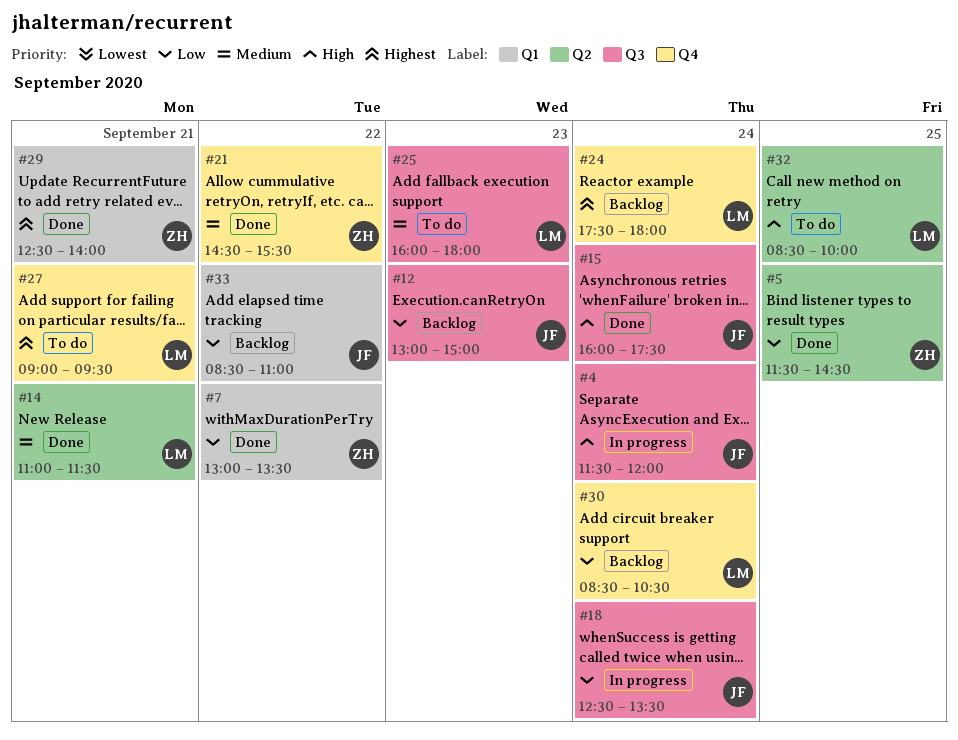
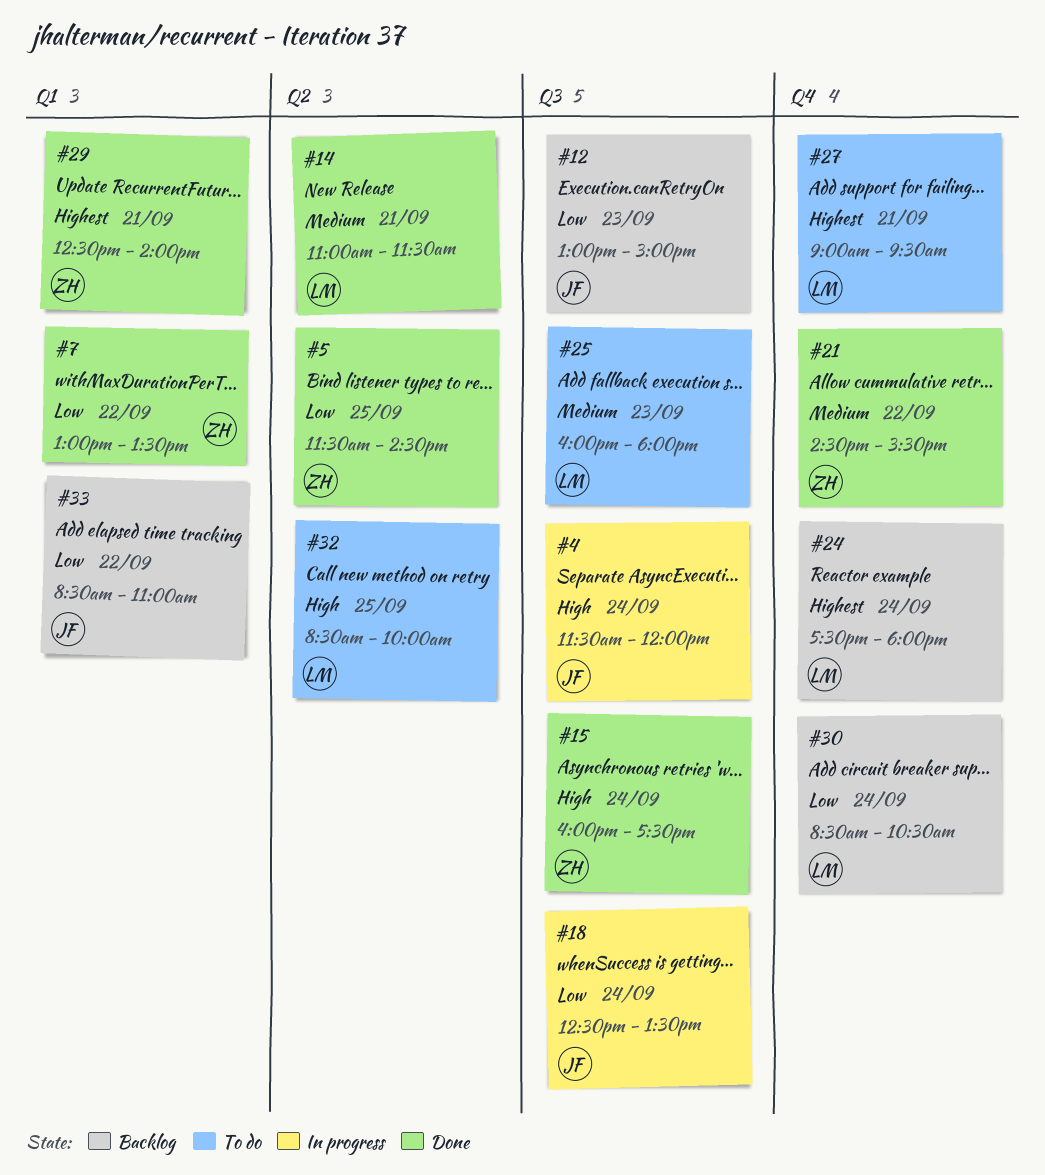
#15, owner: JF -> ZH

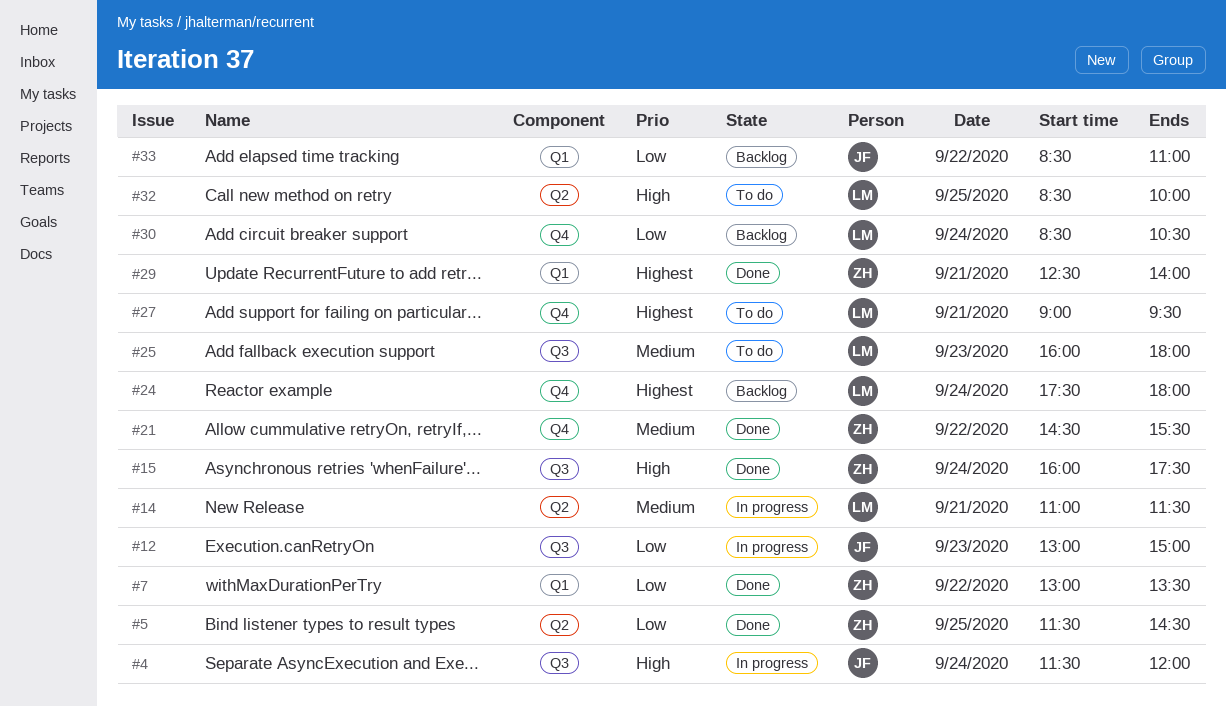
#12, status: Backlog -> In progress
#14, status: Done -> In progress
#18: present -> none

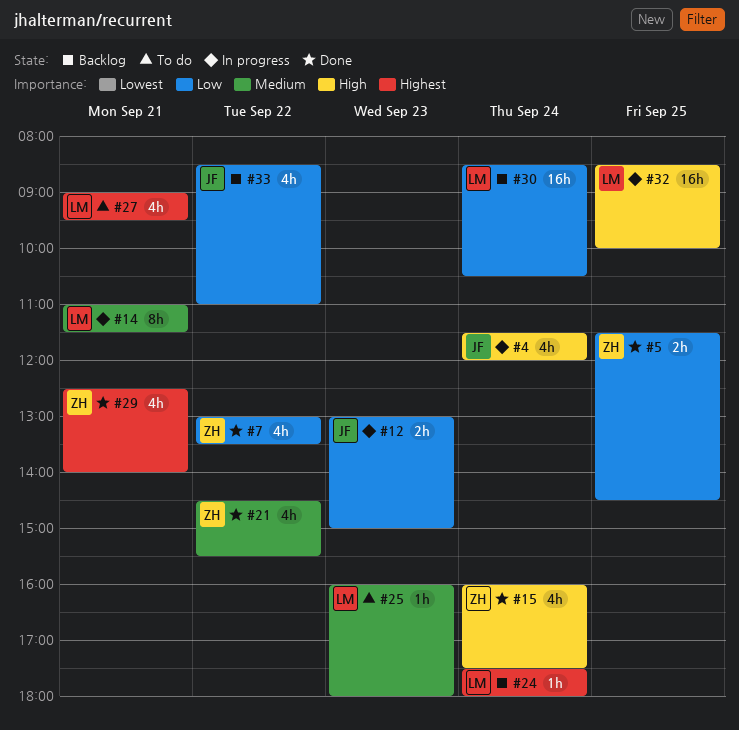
#32, status: To do -> In progress

